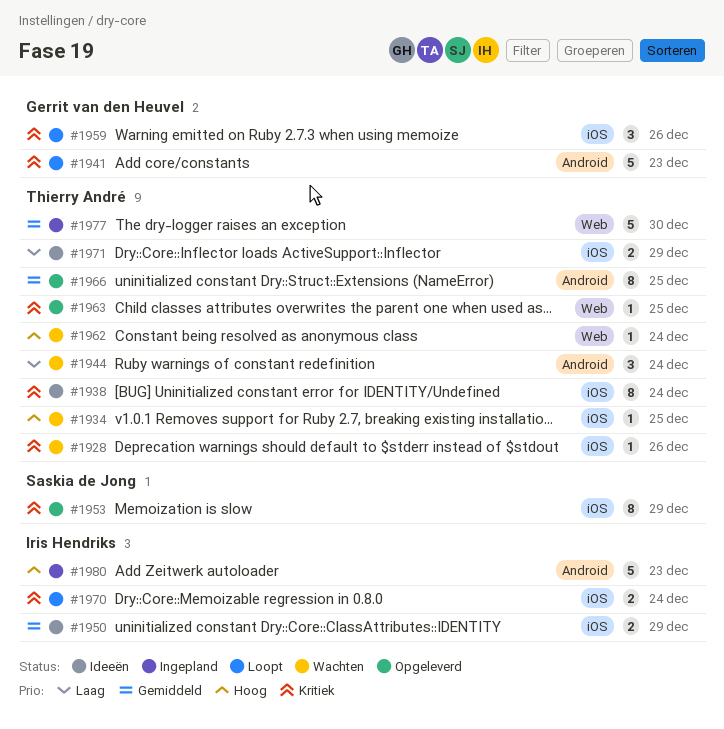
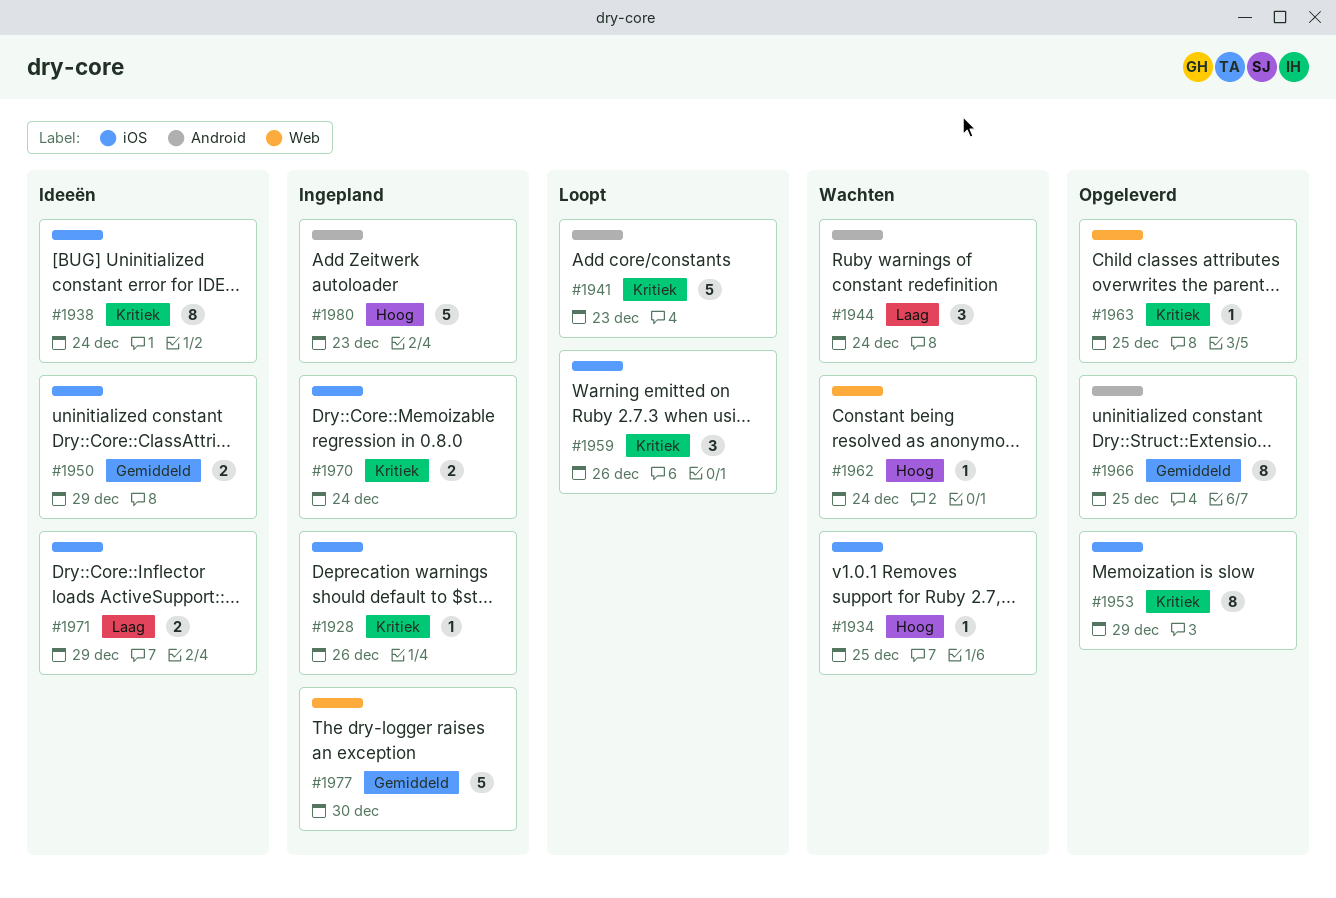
#1928, status: Wachten -> Ingepland
#1970, status: Loopt -> Ingepland

